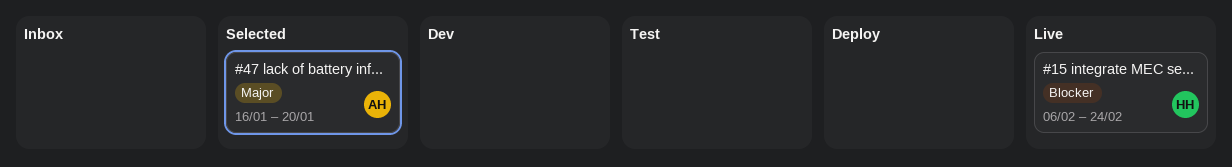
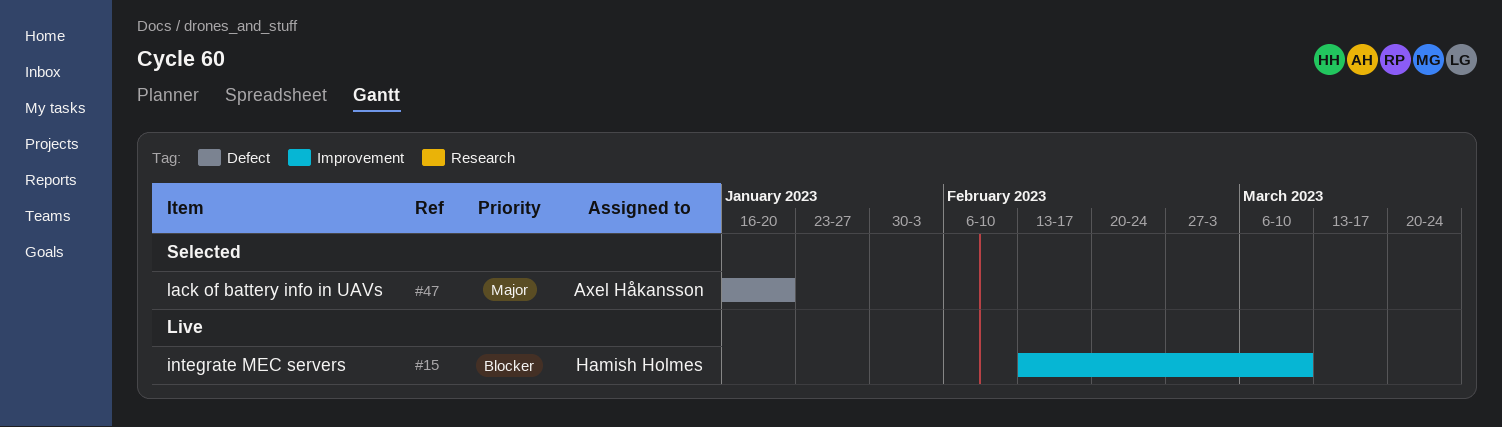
#15, start: Feb 6 -> Feb 13
#15, due: Feb 24 -> Mar 10

